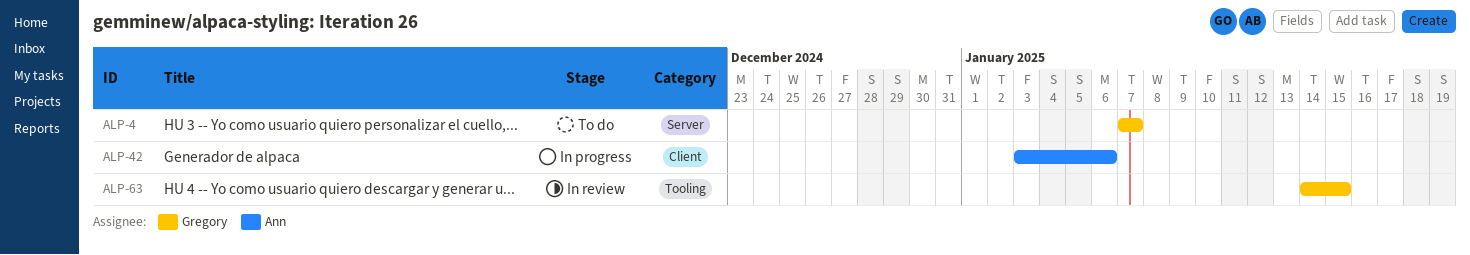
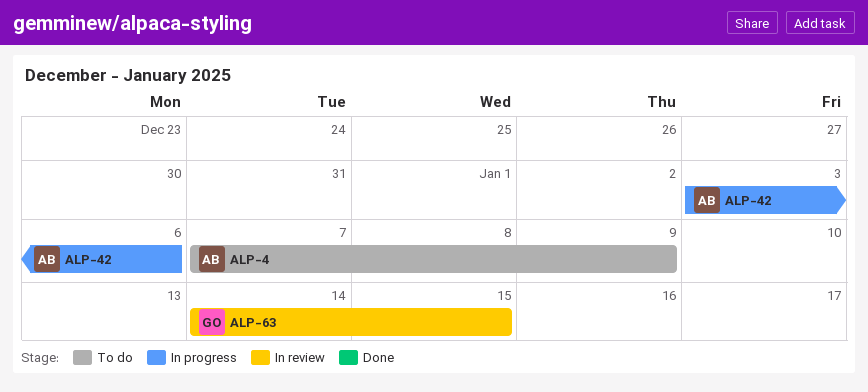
ALP-4, owner: Gregory -> Ann
ALP-4, due: Jan 7 -> Jan 9

